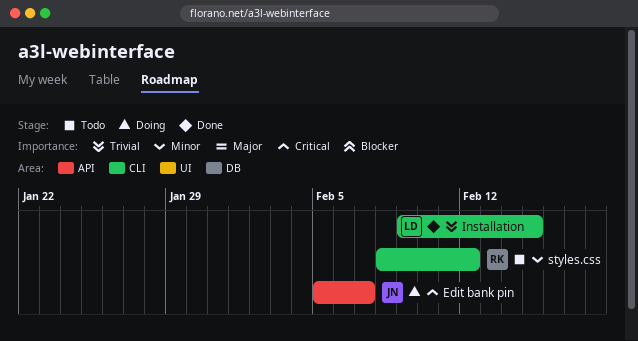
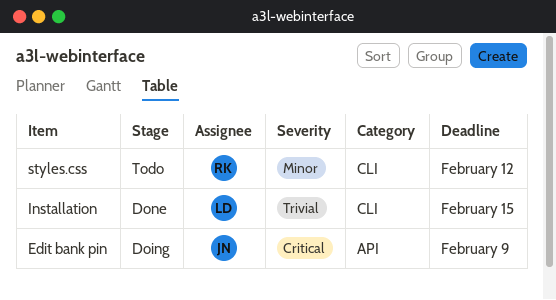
Edit bank pin, due: Feb 7 -> Feb 9

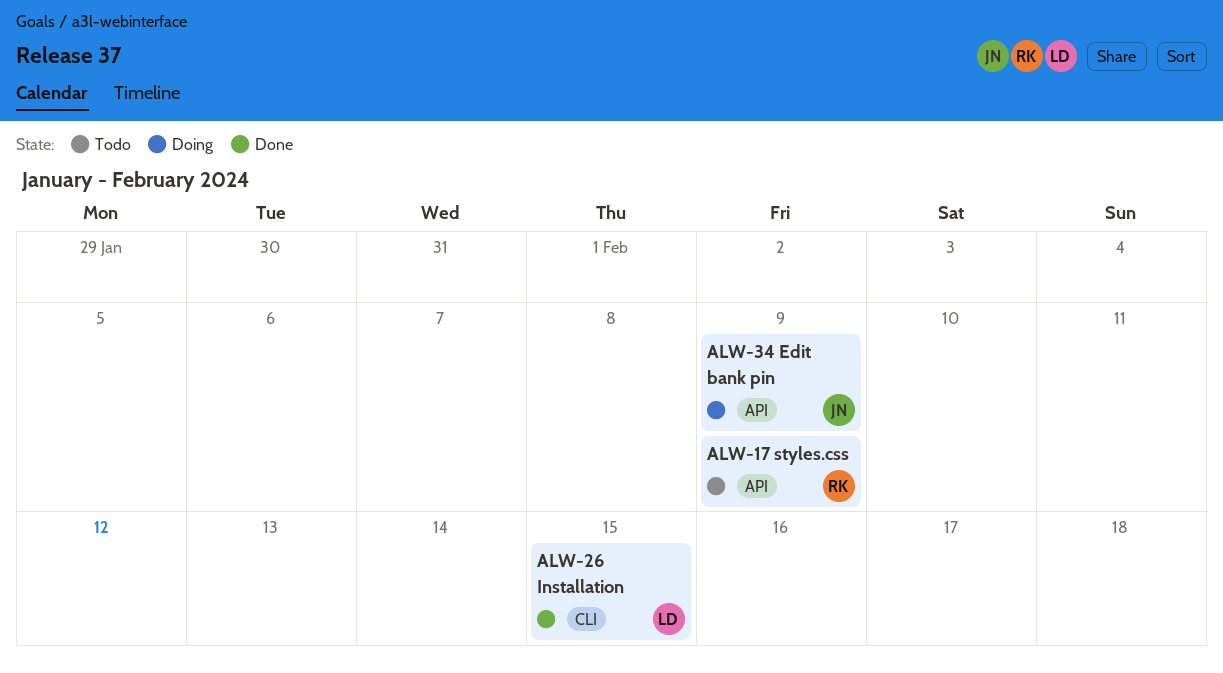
styles.css, label: CLI -> API
styles.css, due: Feb 12 -> Feb 9

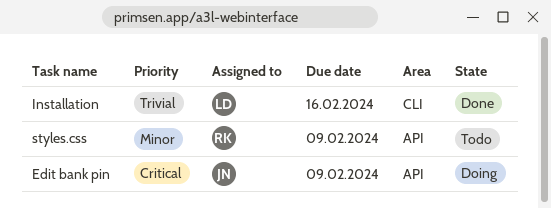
Installation, due: Feb 15 -> Feb 16

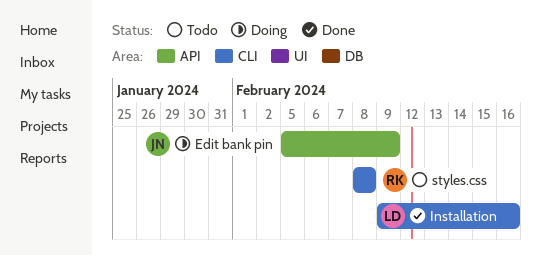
styles.css, label: API -> CLI
styles.css, due: Feb 9 -> Feb 8

